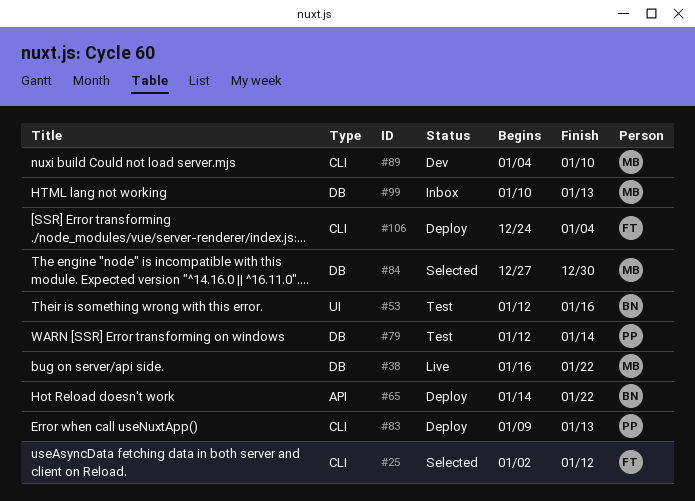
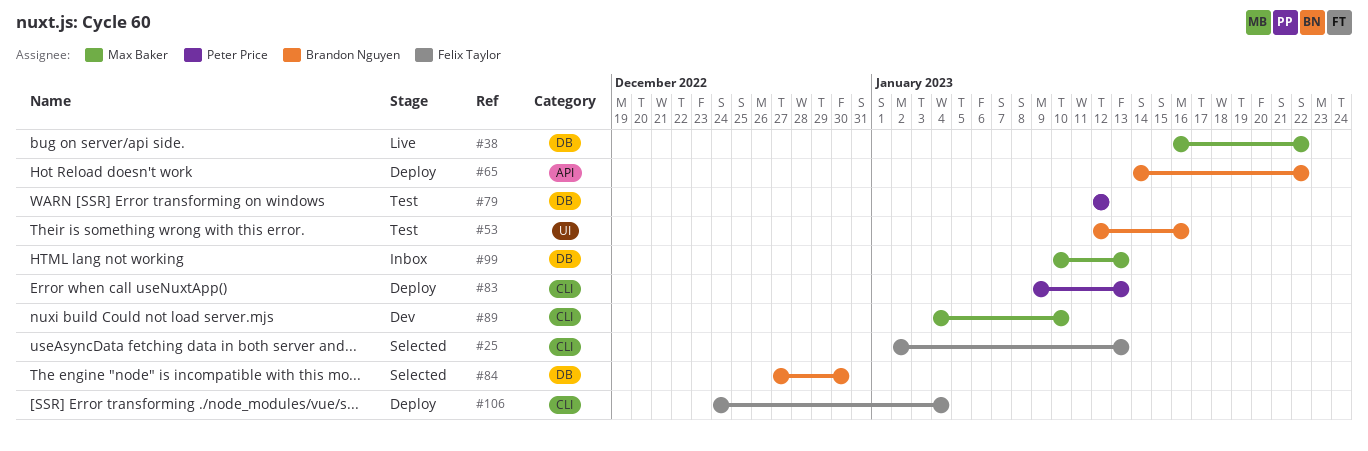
#25, due: Jan 12 -> Jan 13
#79, due: Jan 14 -> Jan 12
#84, owner: Max Baker -> Brandon Nguyen

